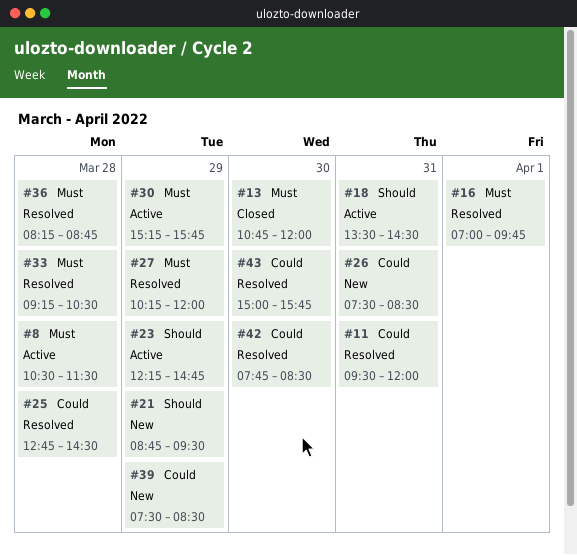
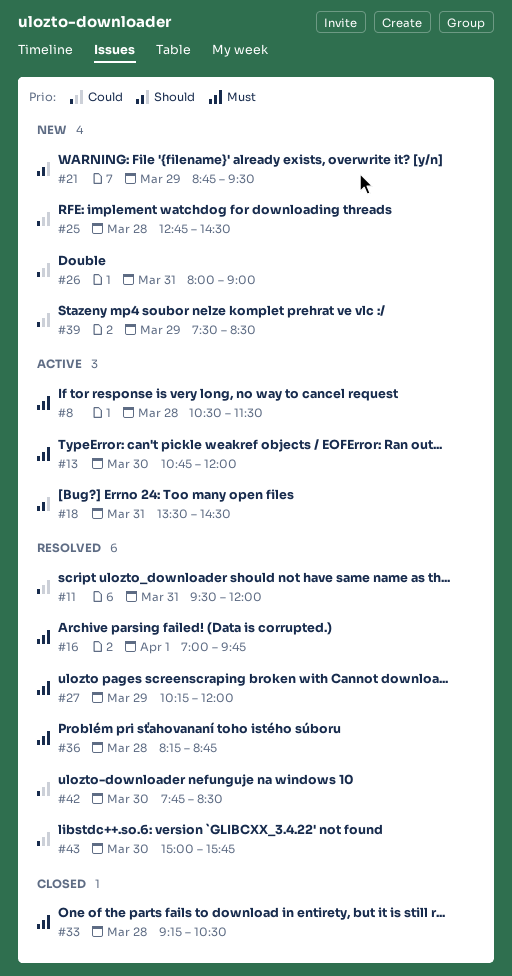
#13, status: Closed -> Active
#23: present -> none
#25, status: Resolved -> New
#26, begins: 07:30 -> 08:00
#26, ends: 08:30 -> 09:00
#30: present -> none
#33, status: Resolved -> Closed

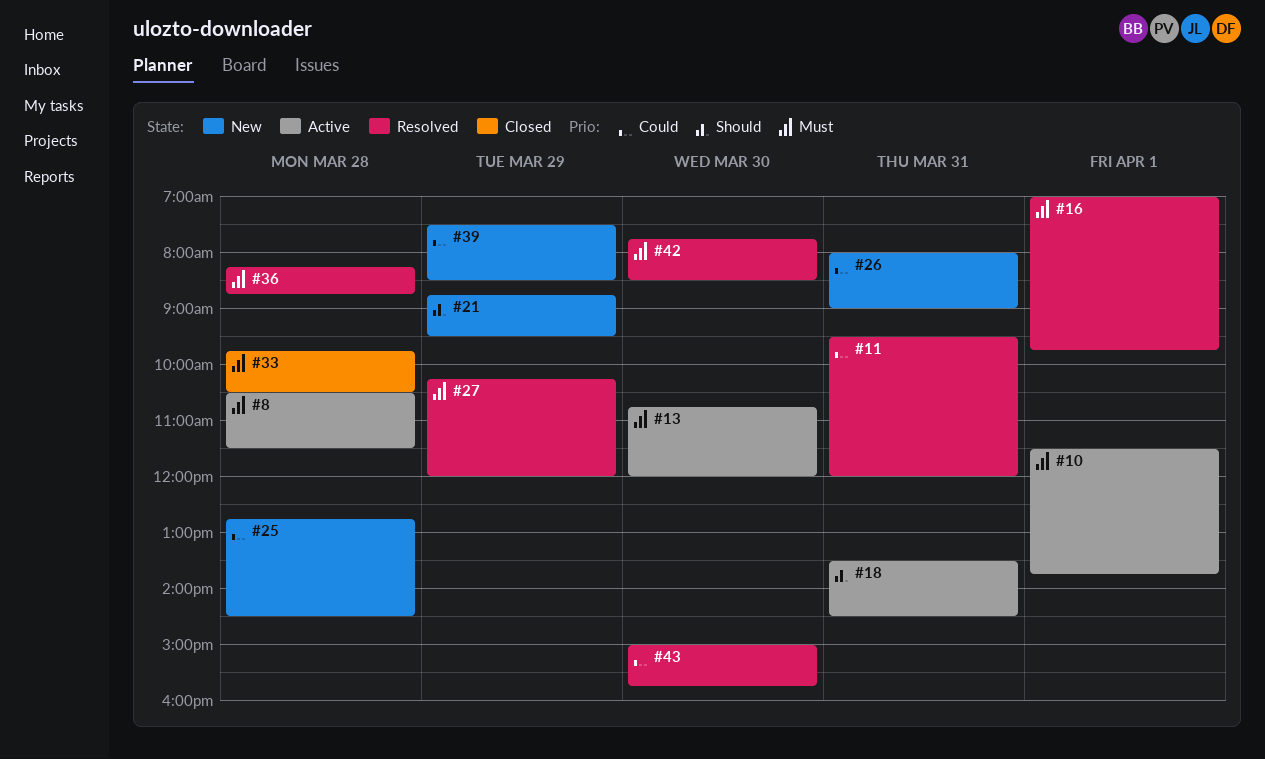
#10: none -> present
#33, begins: 09:15 -> 09:45
#42, priority: Could -> Must

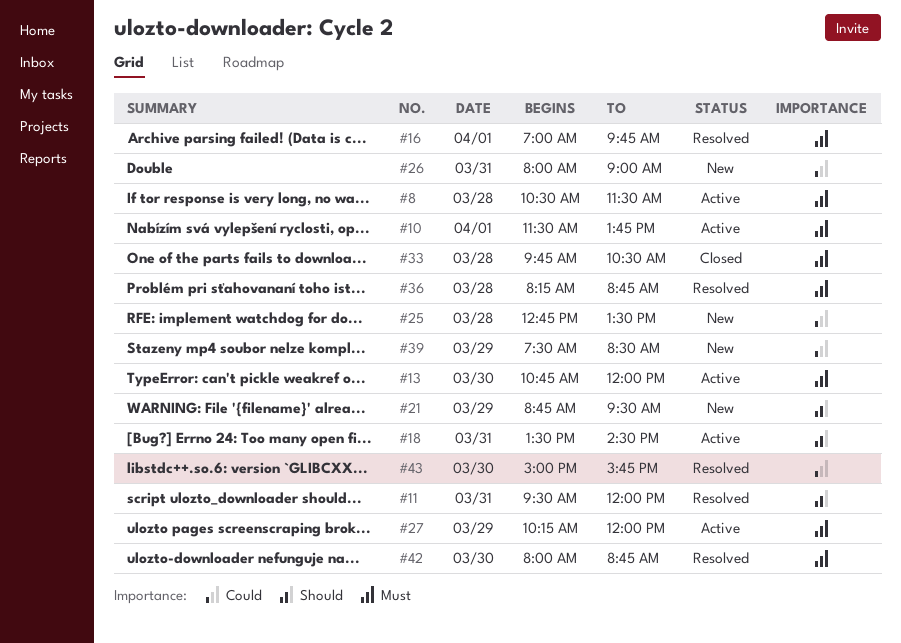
#11, priority: Could -> Should
#25, ends: 14:30 -> 13:30
#27, status: Resolved -> Active
#42, begins: 07:45 -> 08:00
#42, ends: 08:30 -> 08:45

